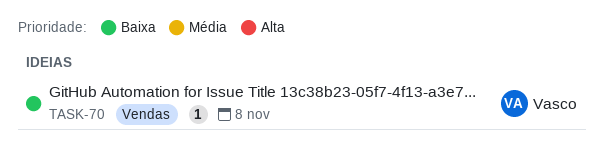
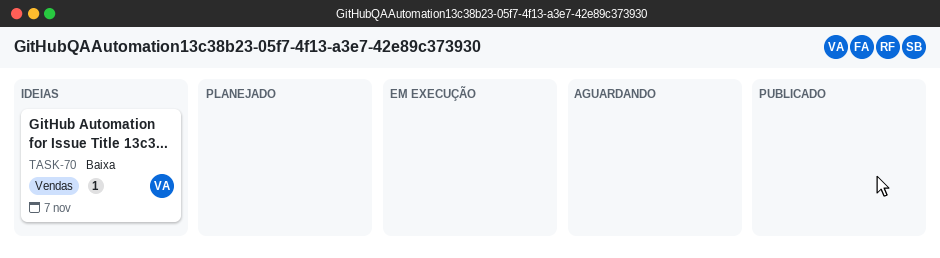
TASK-70, due: Nov 8 -> Nov 7

